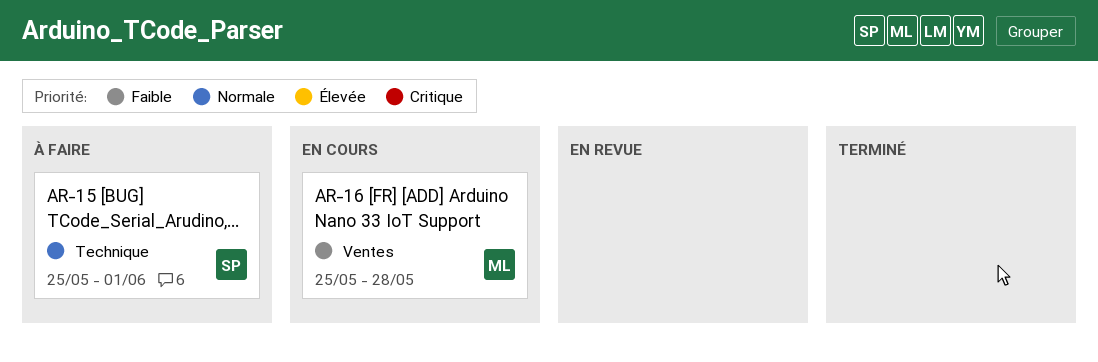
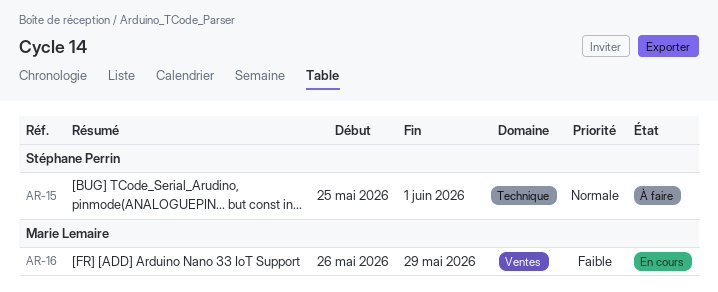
AR-16, start: May 25 -> May 26
AR-16, due: May 28 -> May 29

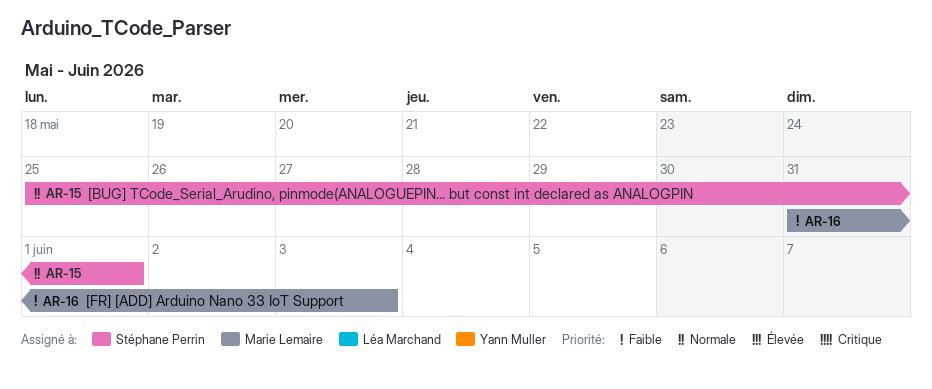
AR-16, start: May 26 -> May 31
AR-16, due: May 29 -> Jun 3

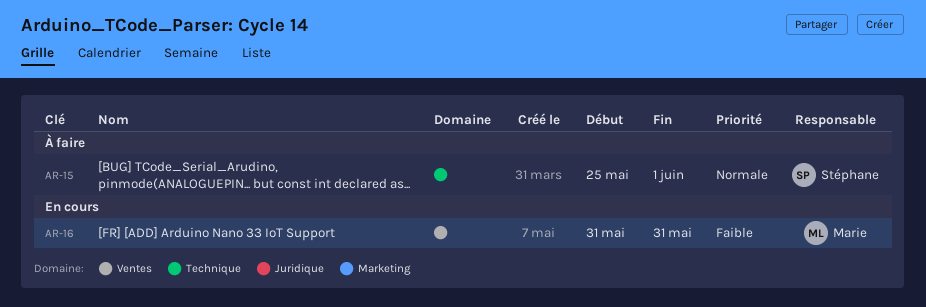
AR-16, due: Jun 3 -> May 31

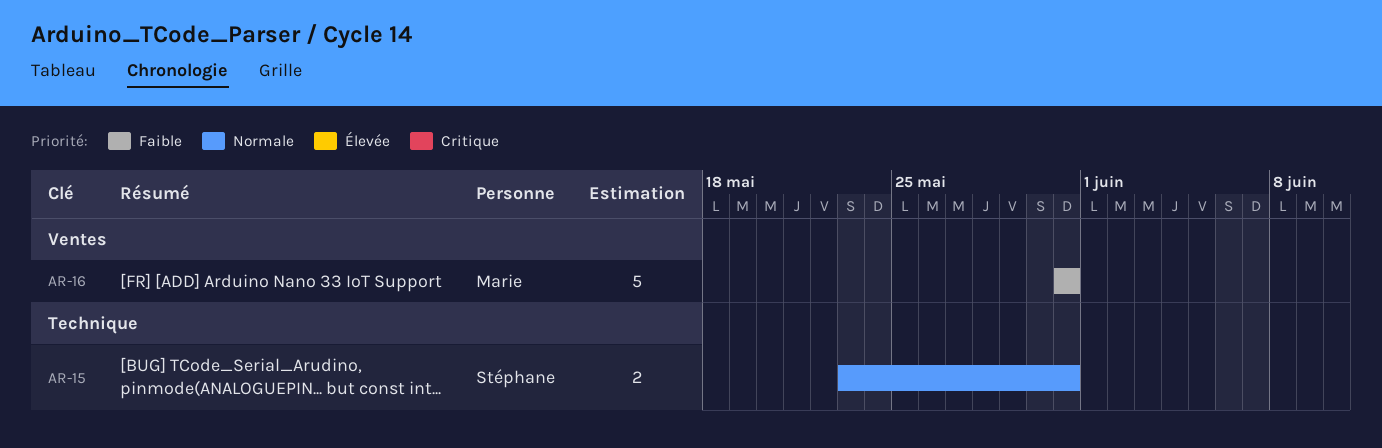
AR-15, start: May 25 -> May 23
AR-15, due: Jun 1 -> May 31

